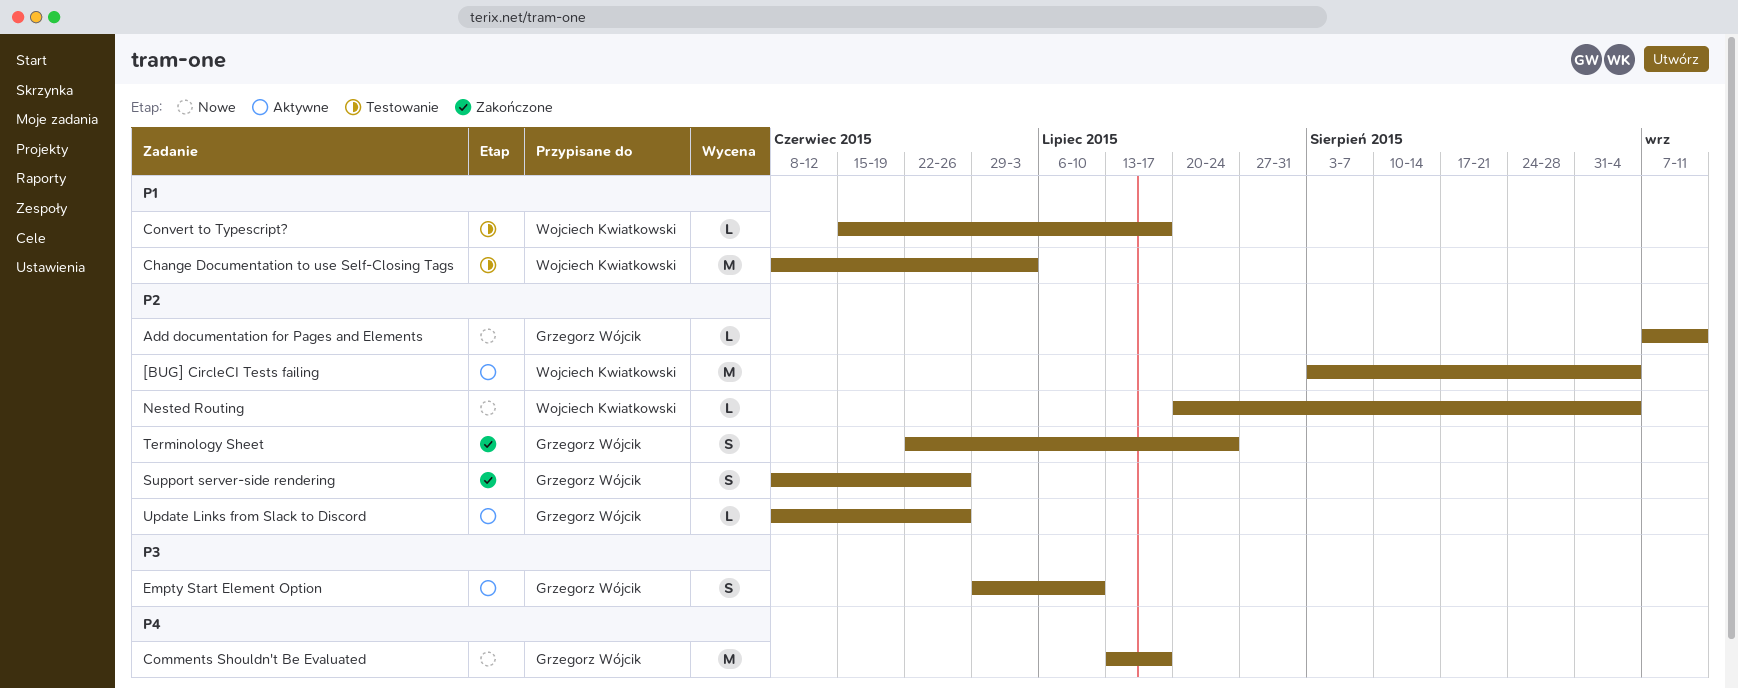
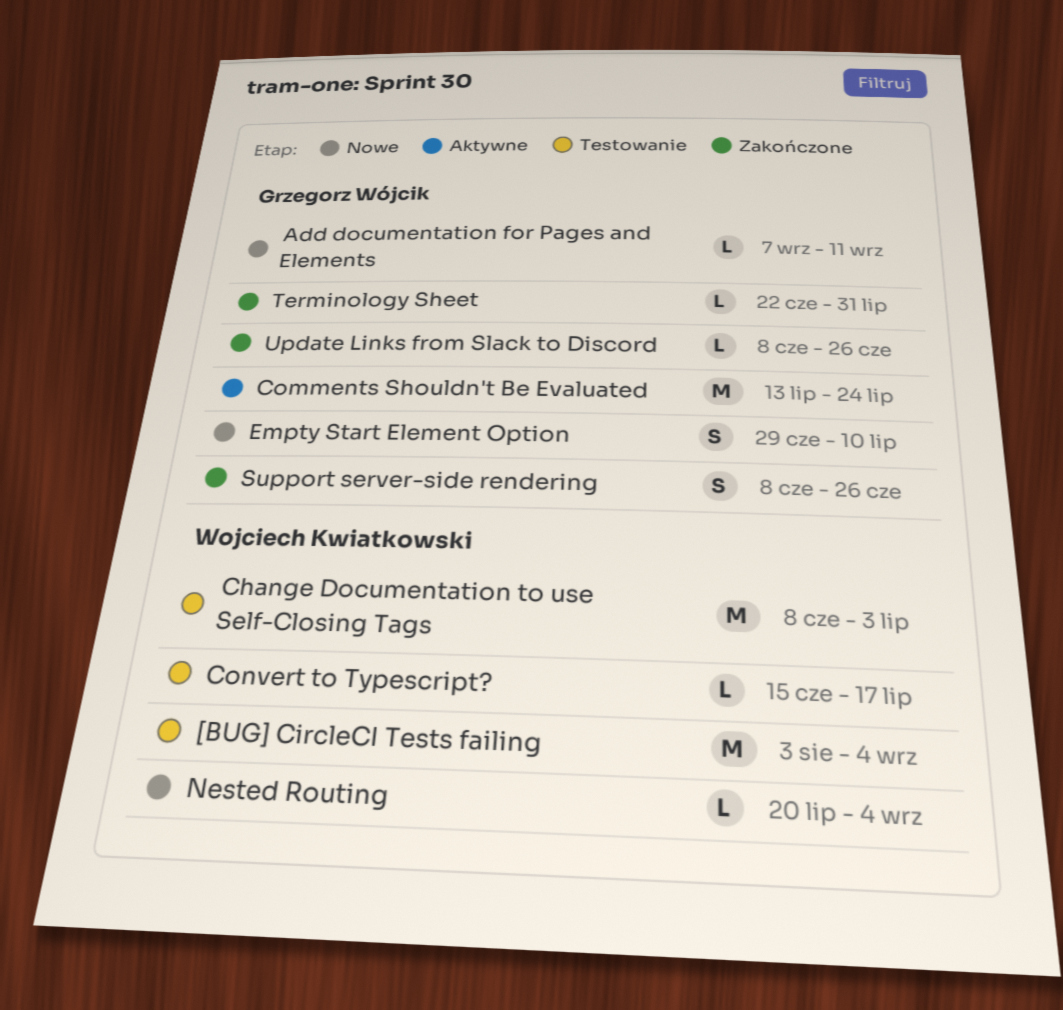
[BUG] CircleCI Tests failing, status: Aktywne -> Testowanie
Comments Shouldn't Be Evaluated, status: Nowe -> Aktywne
Comments Shouldn't Be Evaluated, due: Jul 17 -> Jul 24
Empty Start Element Option, status: Aktywne -> Nowe
Terminology Sheet, estimate: S -> L
Terminology Sheet, due: Jul 24 -> Jul 31
Update Links from Slack to Discord, status: Aktywne -> Zakończone

